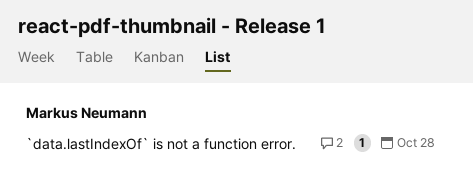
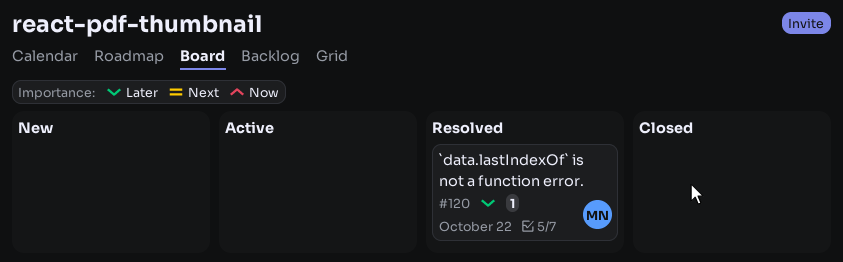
`data.lastIndexOf` is not a function error., due: Oct 28 -> Oct 22

